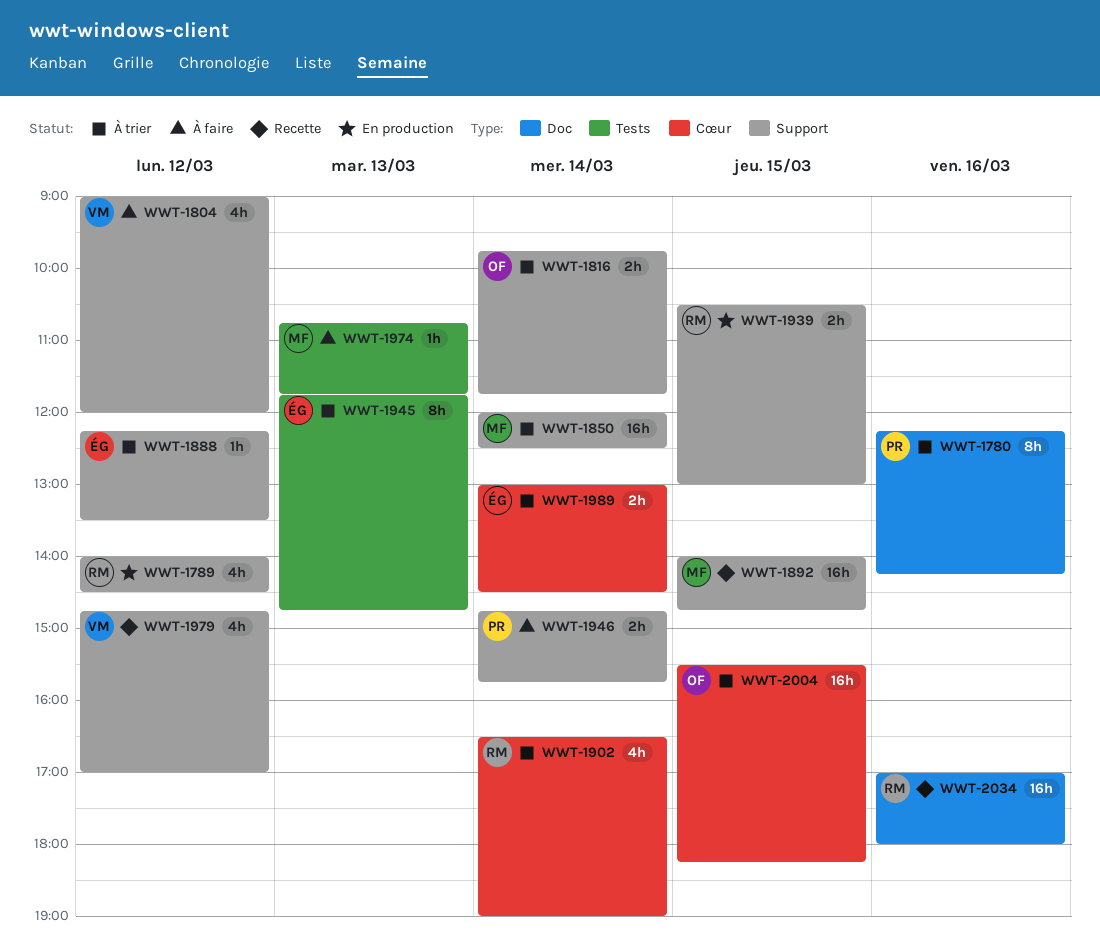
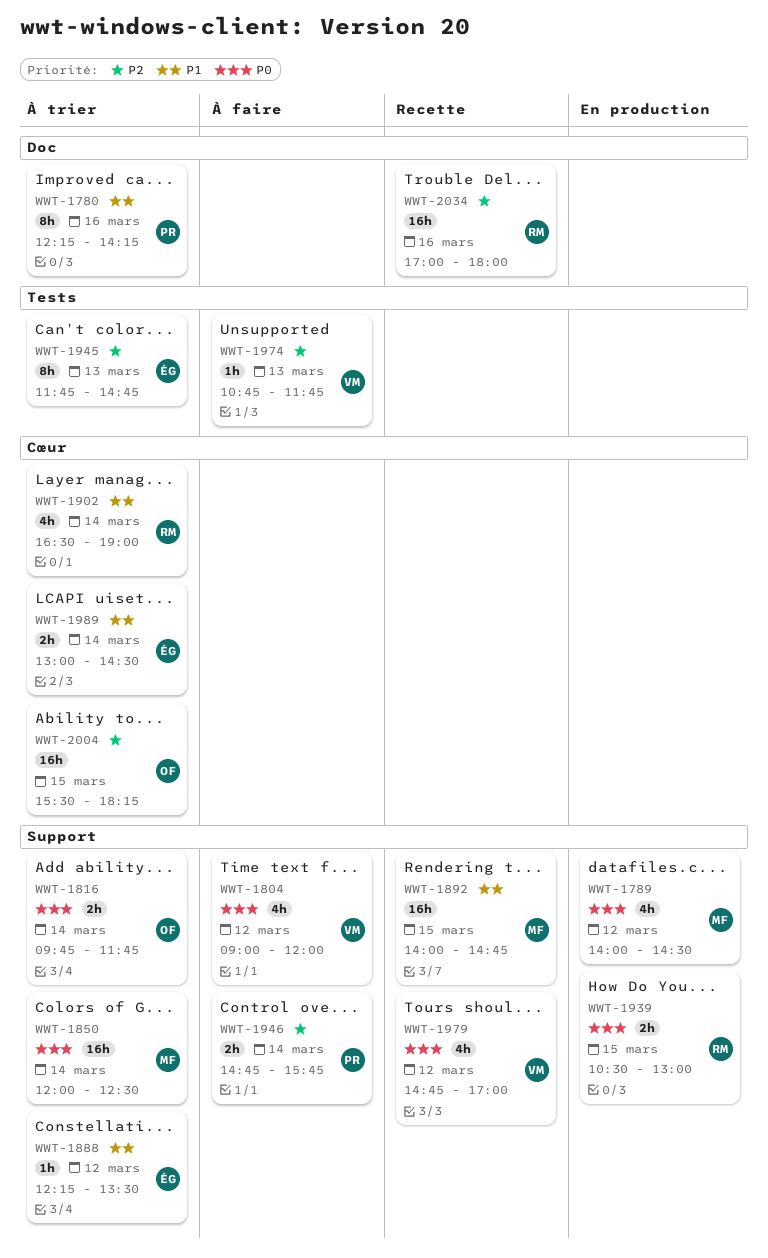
WWT-1789, owner: RM -> MF
WWT-1974, owner: MF -> VM

